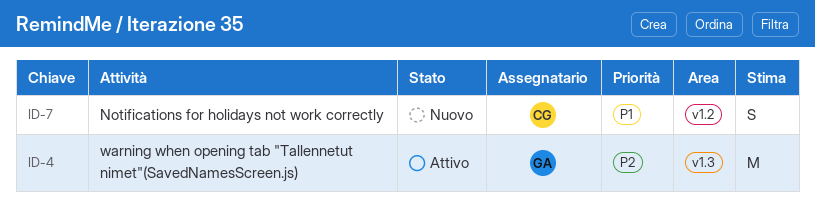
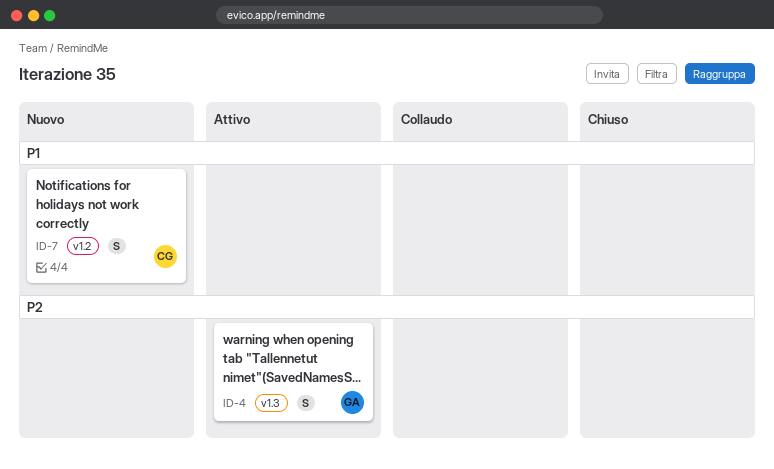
ID-4, estimate: M -> S

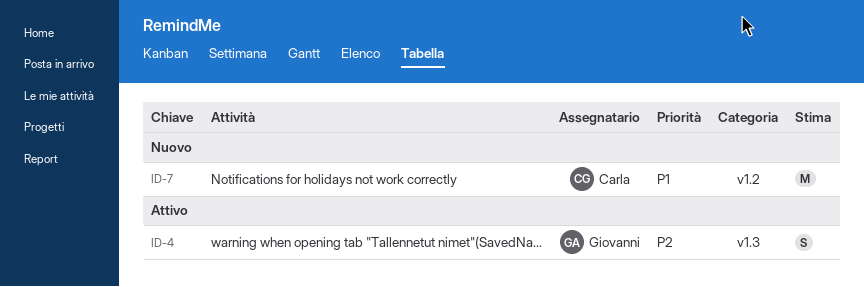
ID-7, estimate: S -> M

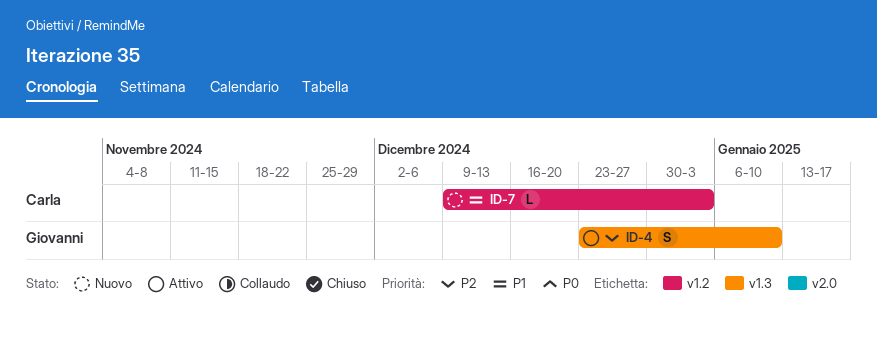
ID-7, estimate: M -> L

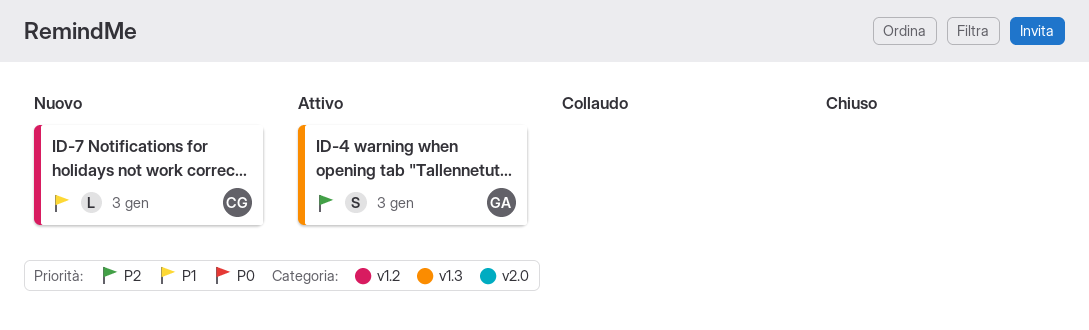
ID-4, due: Jan 10 -> Jan 3

